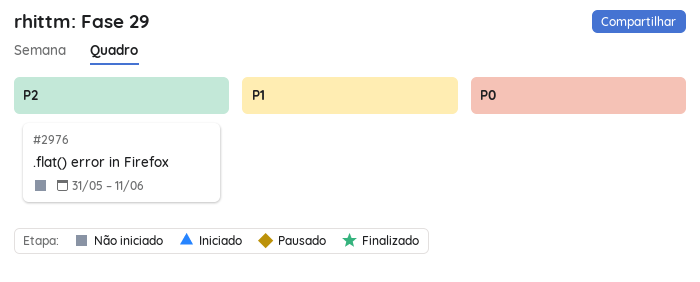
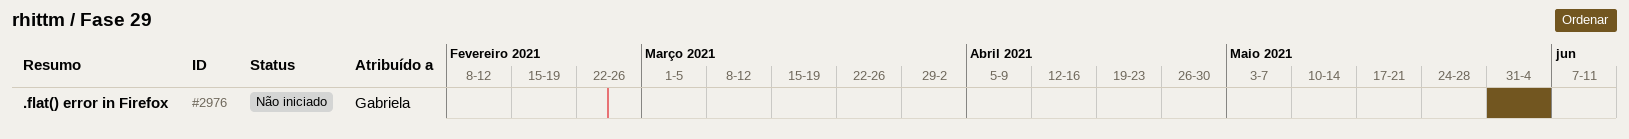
#2976, due: Jun 11 -> Jun 4

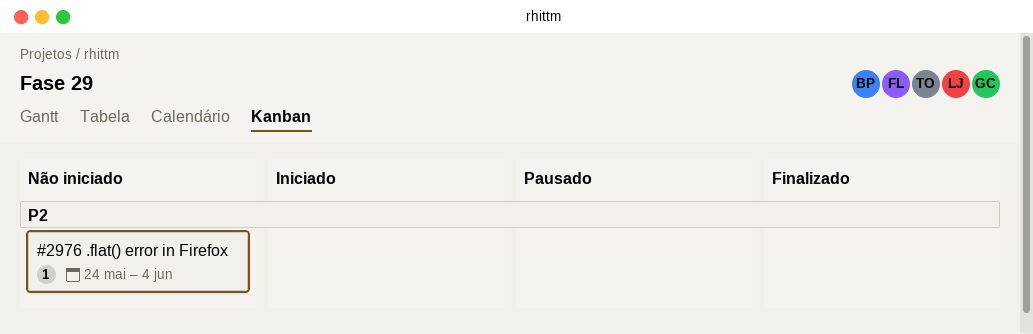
#2976, start: May 31 -> May 24

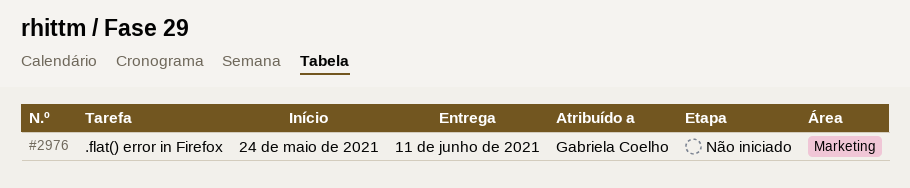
#2976, due: Jun 4 -> Jun 11

